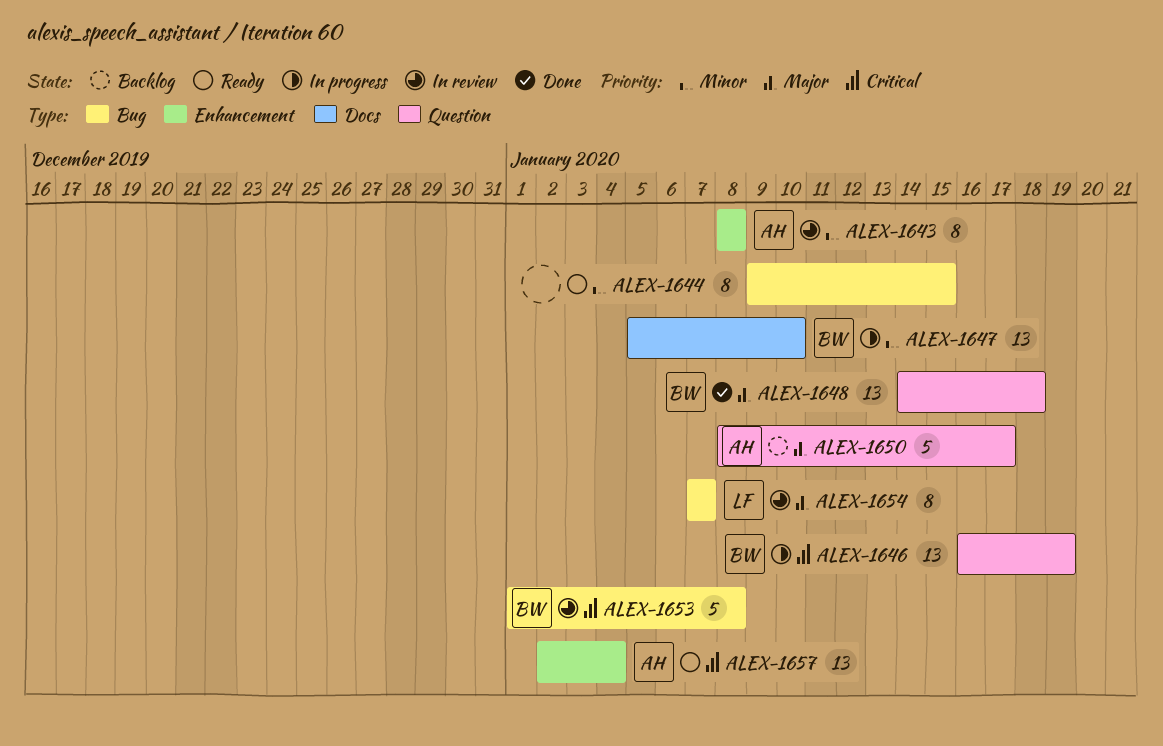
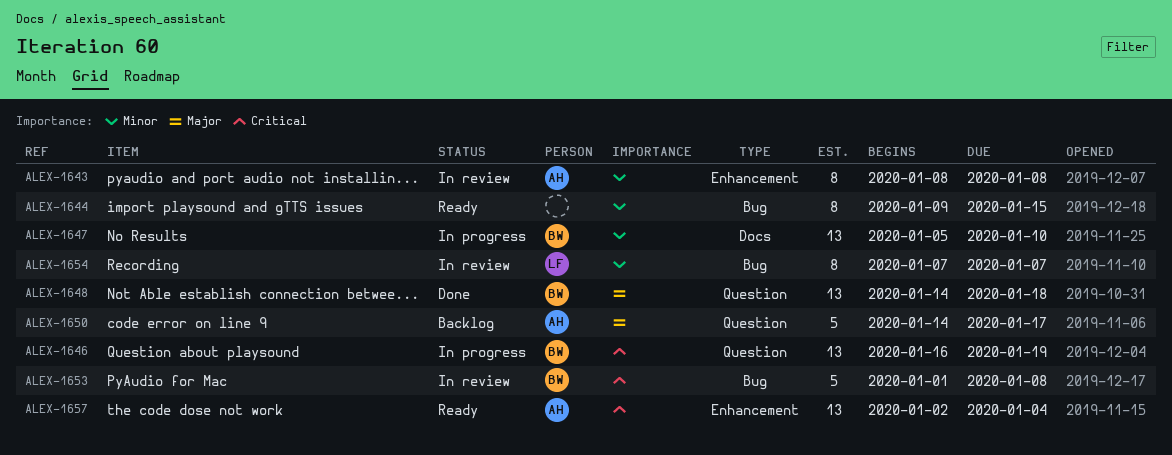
ALEX-1650, start: Jan 8 -> Jan 14
ALEX-1654, priority: Major -> Minor

